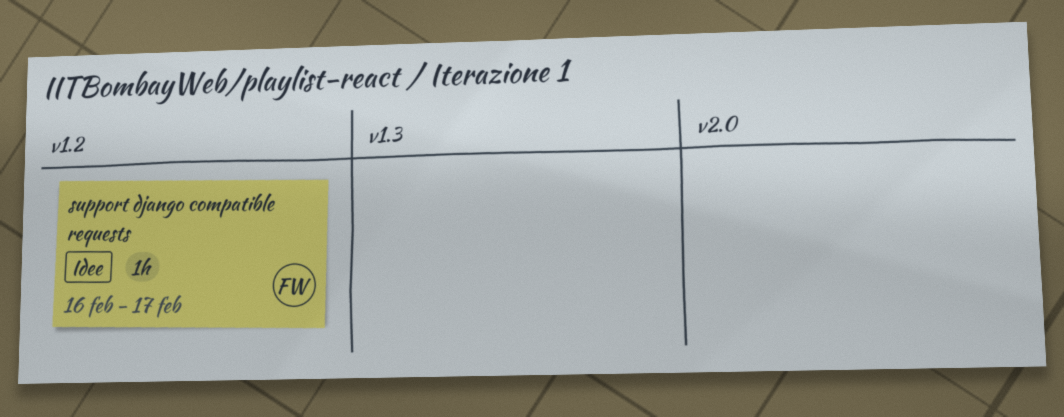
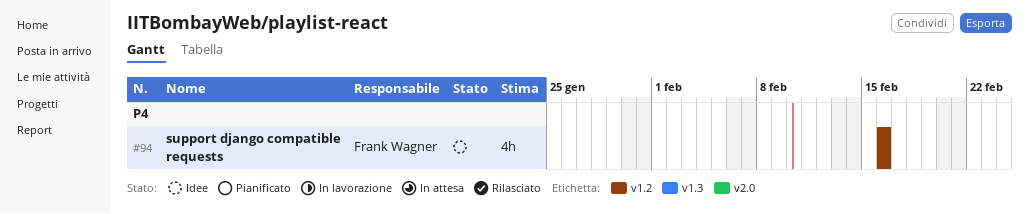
support django compatible requests, estimate: 1h -> 4h
support django compatible requests, due: Feb 17 -> Feb 16

